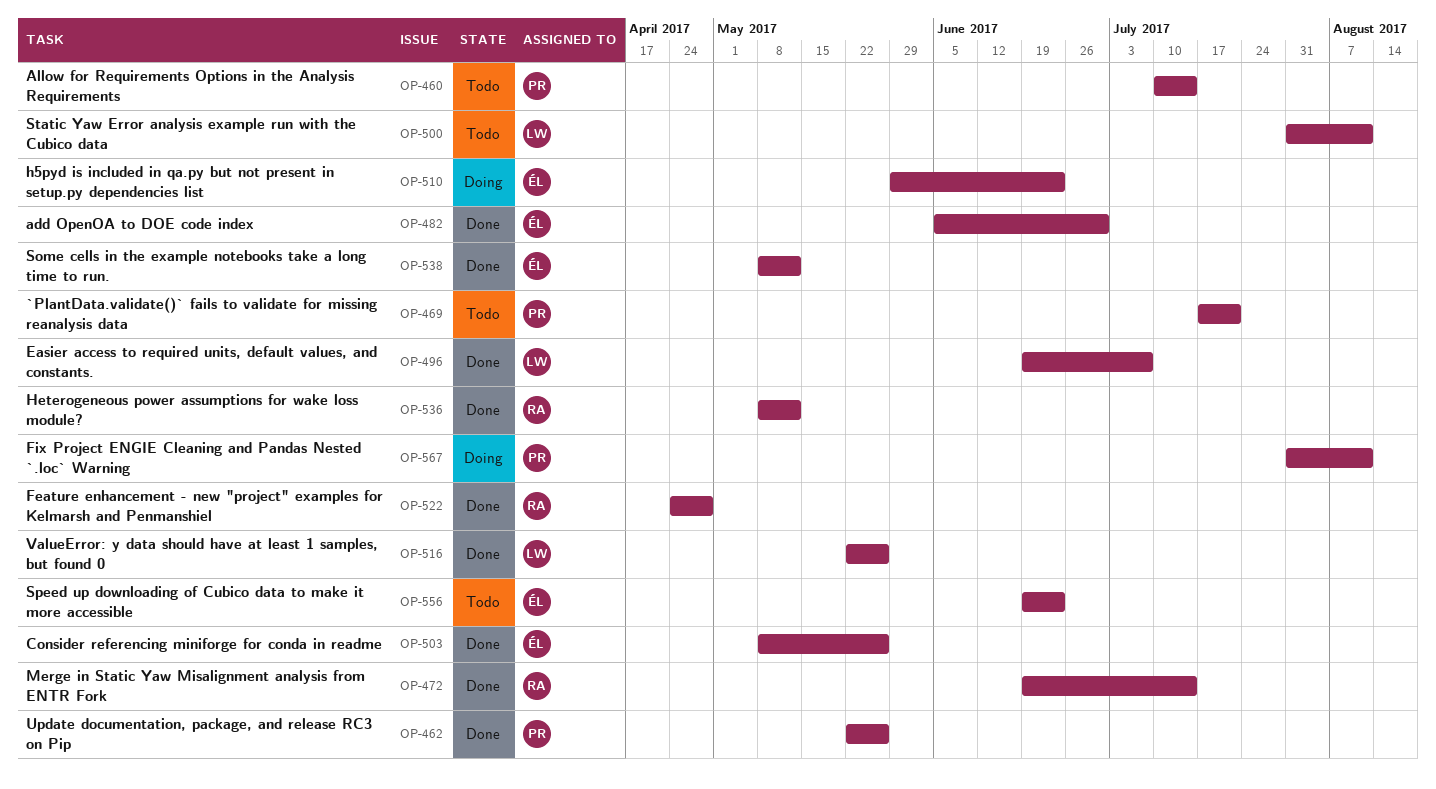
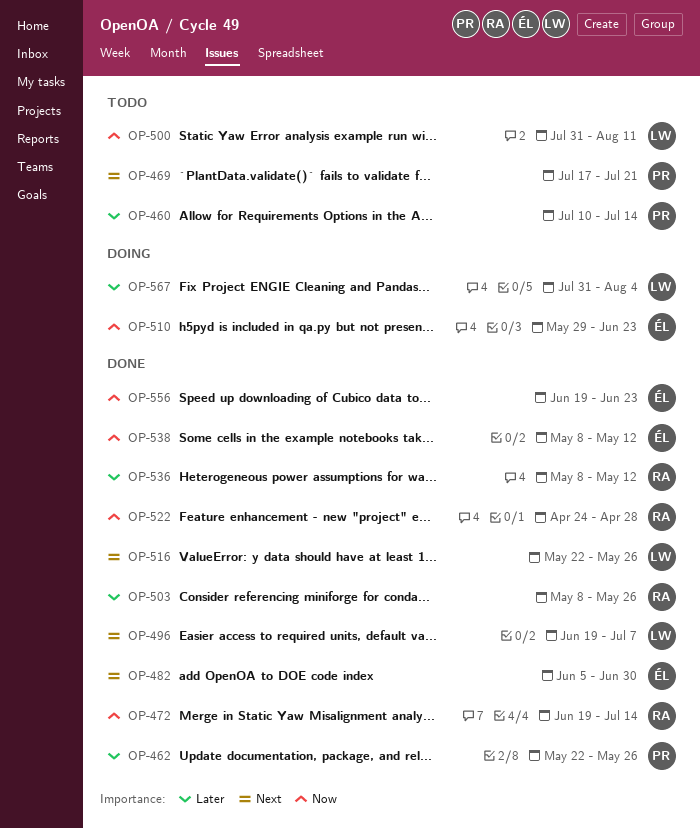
OP-503, owner: ÉL -> RA
OP-556, status: Todo -> Done
OP-567, owner: PR -> LW
OP-567, due: Aug 11 -> Aug 4

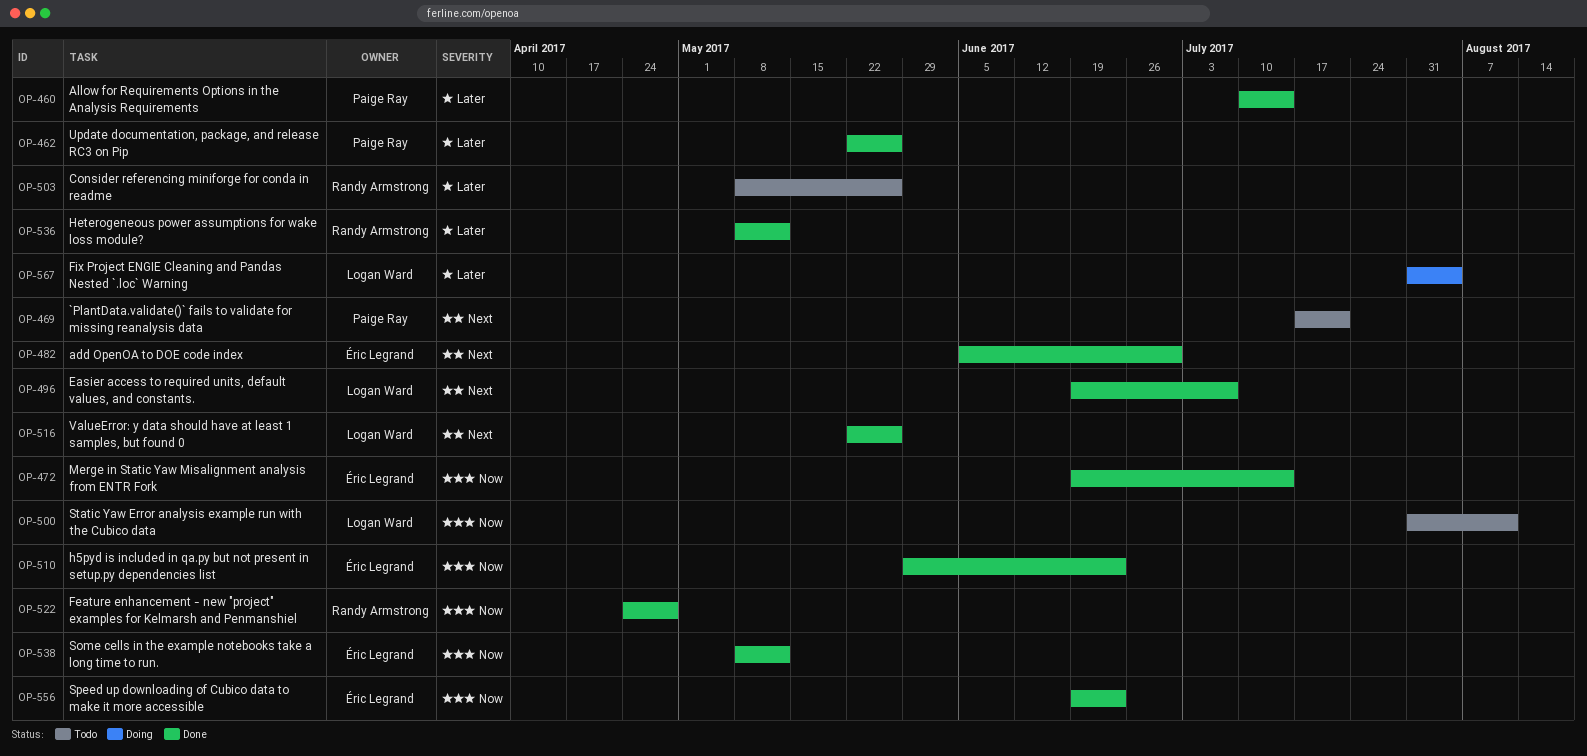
OP-460, status: Todo -> Done
OP-472, owner: Randy Armstrong -> Éric Legrand
OP-503, status: Done -> Todo
OP-510, status: Doing -> Done

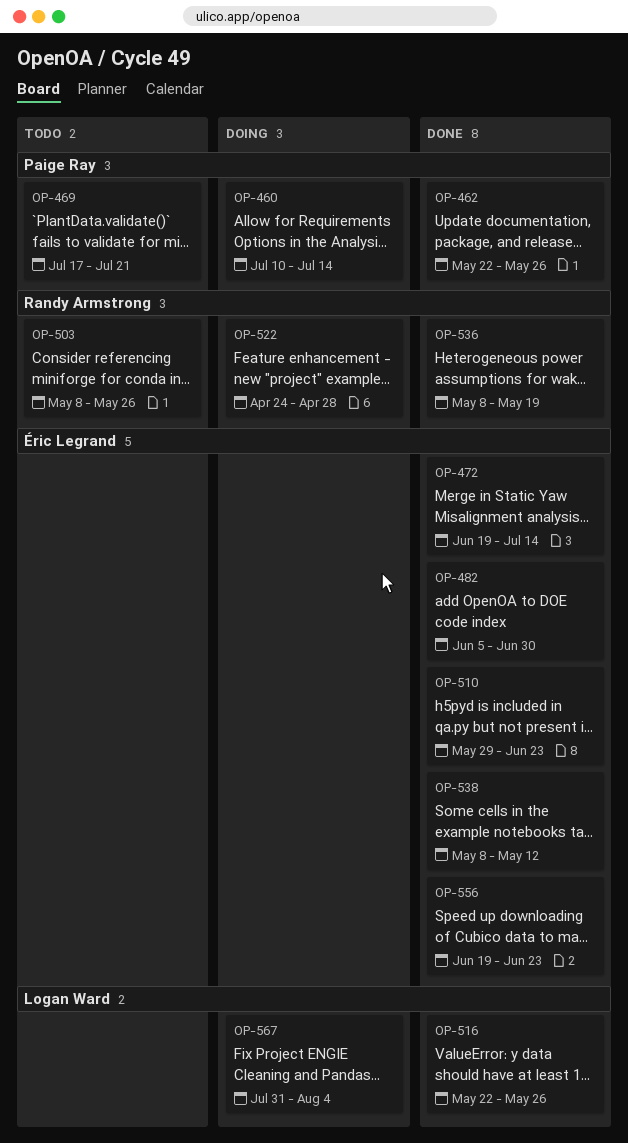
OP-460, status: Done -> Doing
OP-496: present -> none
OP-500: present -> none
OP-522, status: Done -> Doing
OP-536, due: May 12 -> May 19

